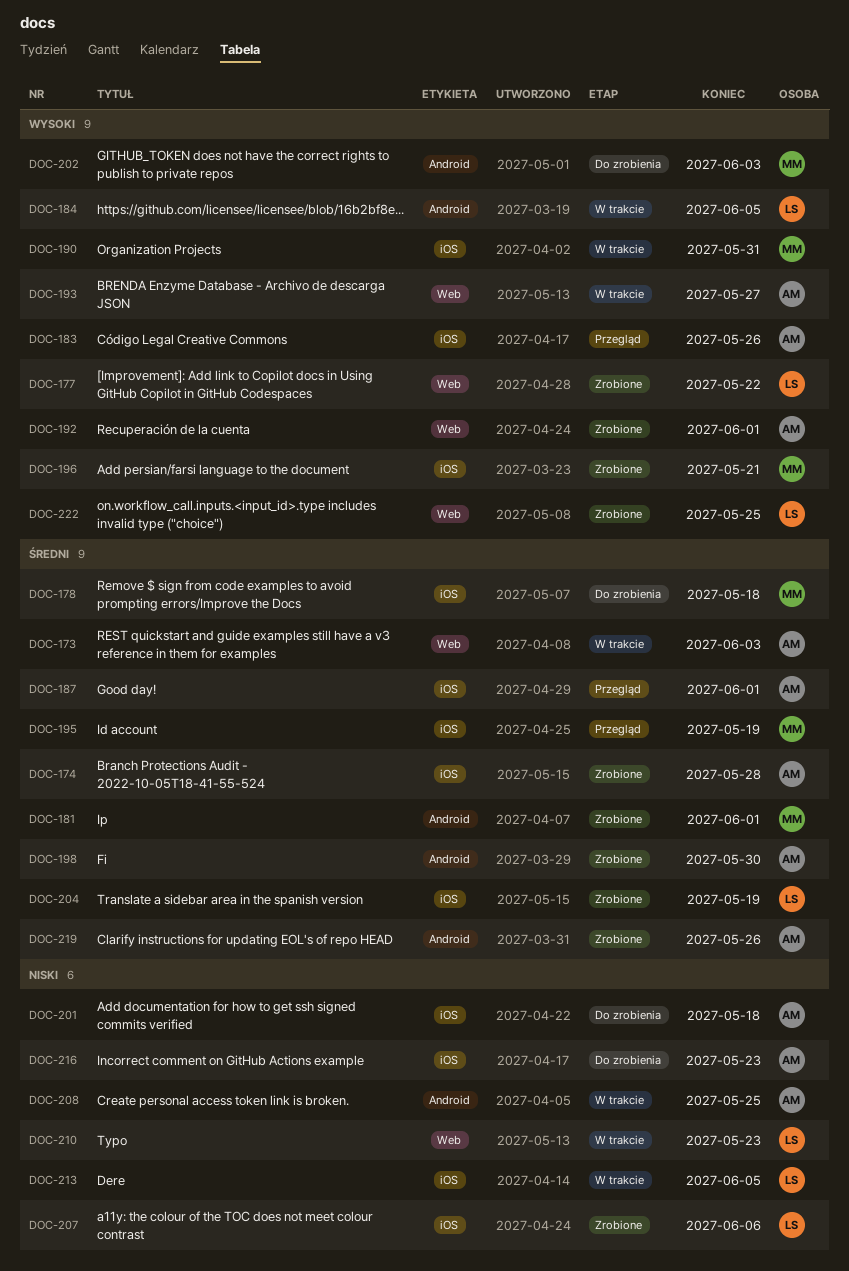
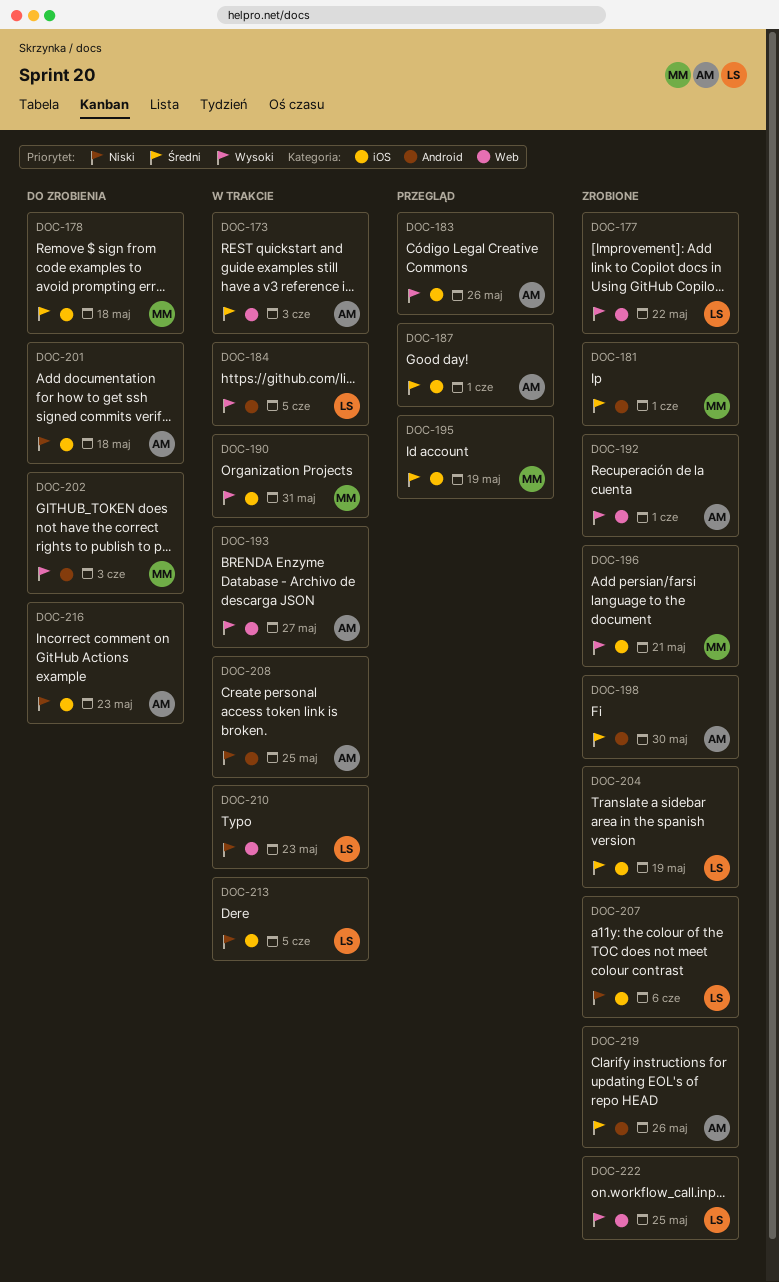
DOC-174: present -> none

